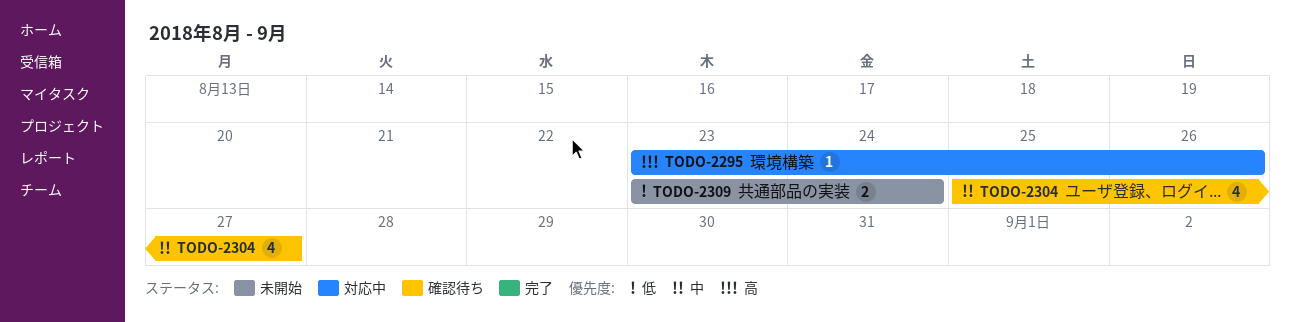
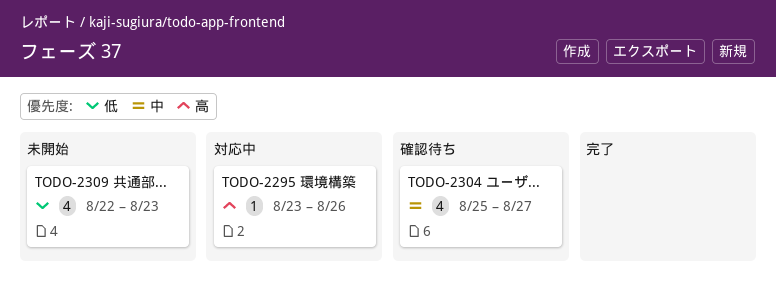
TODO-2309, estimate: 2 -> 4
TODO-2309, start: Aug 23 -> Aug 22
TODO-2309, due: Aug 24 -> Aug 23

